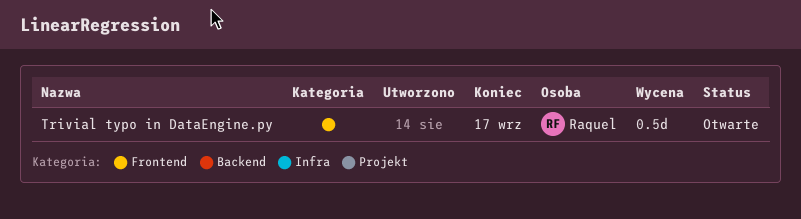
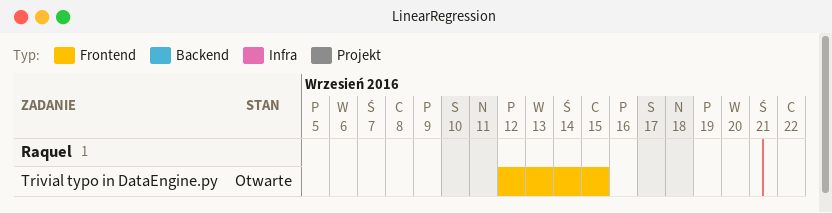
Trivial typo in DataEngine.py, due: Sep 17 -> Sep 15

